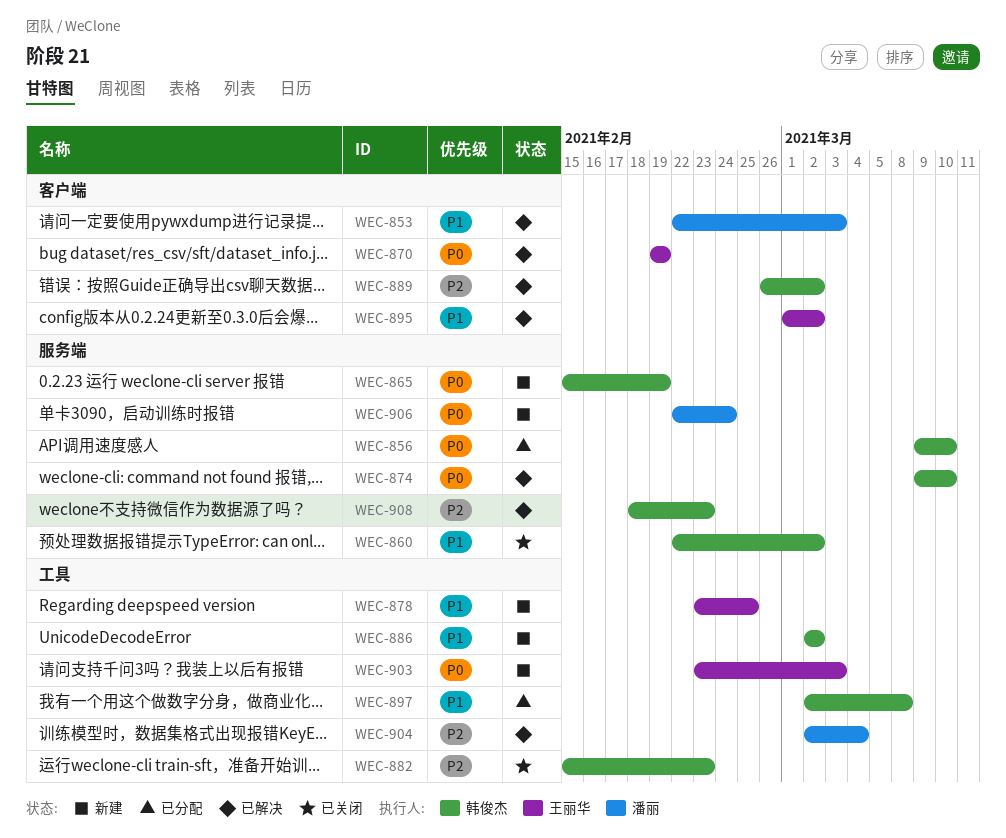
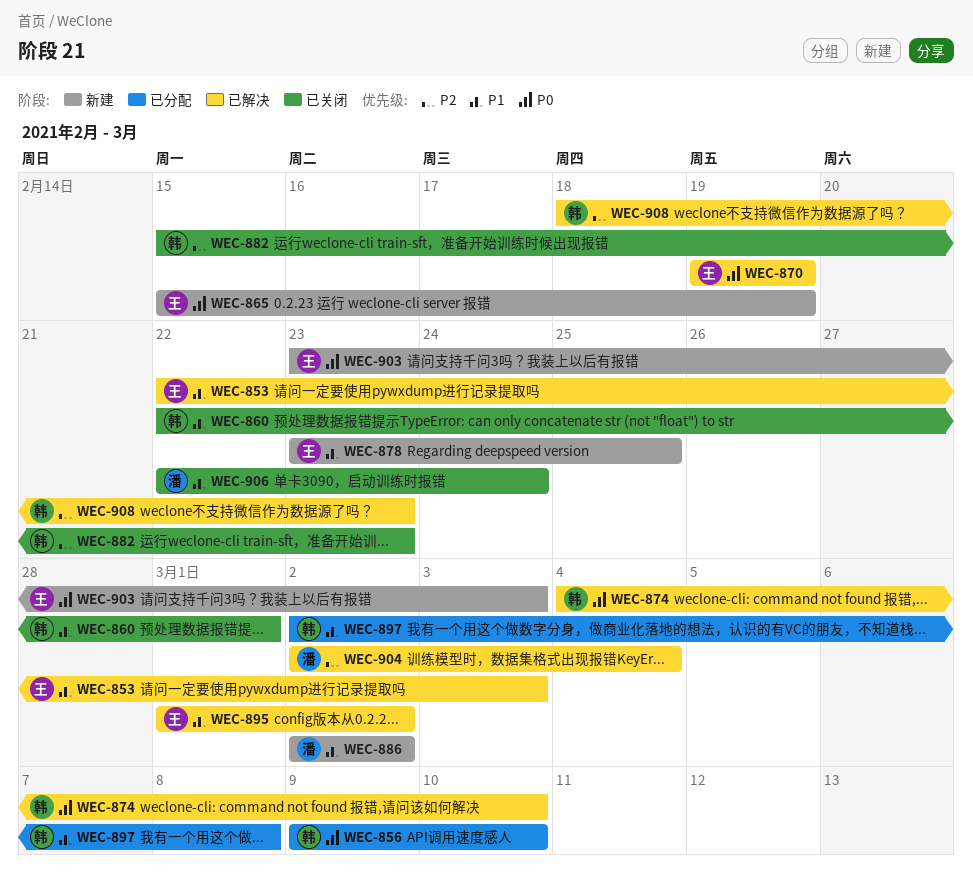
WEC-853, owner: 潘丽 -> 王丽华
WEC-860, due: Mar 2 -> Mar 1
WEC-865, owner: 韩俊杰 -> 王丽华
WEC-874, start: Mar 9 -> Mar 4
WEC-886, owner: 韩俊杰 -> 潘丽
WEC-889: present -> none
WEC-906, status: 新建 -> 已关闭
WEC-906, priority: P0 -> P1

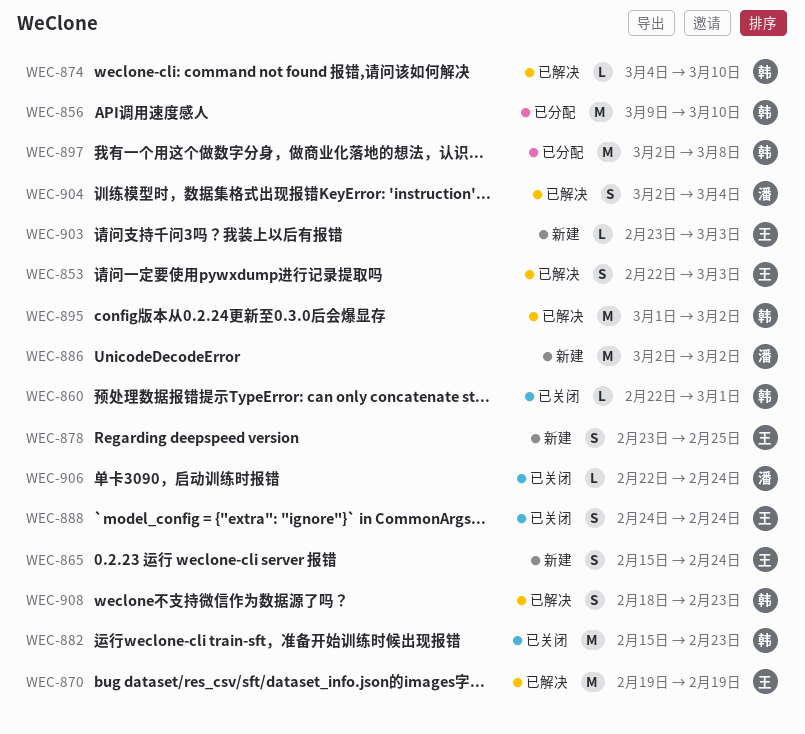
WEC-865, due: Feb 19 -> Feb 24
WEC-888: none -> present
WEC-895, owner: 王 -> 韩

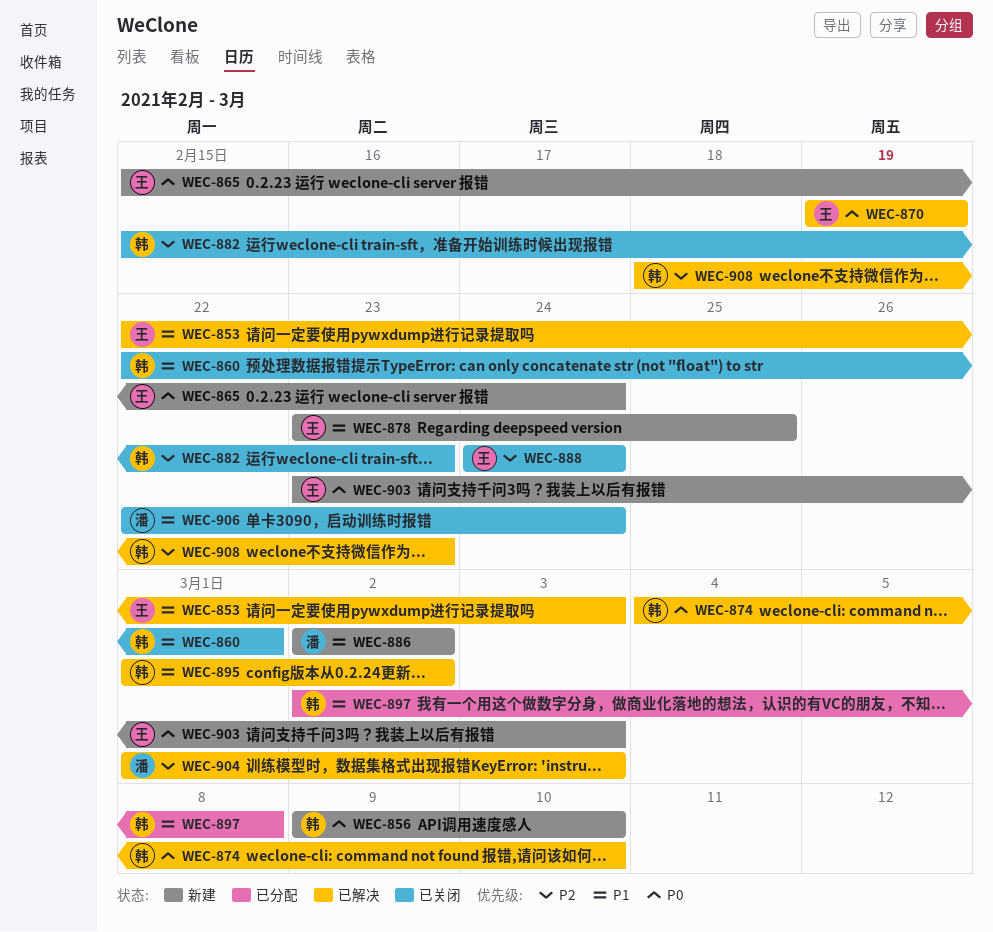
WEC-856, status: 已分配 -> 新建
WEC-904, start: Mar 2 -> Mar 1
WEC-904, due: Mar 4 -> Mar 3

